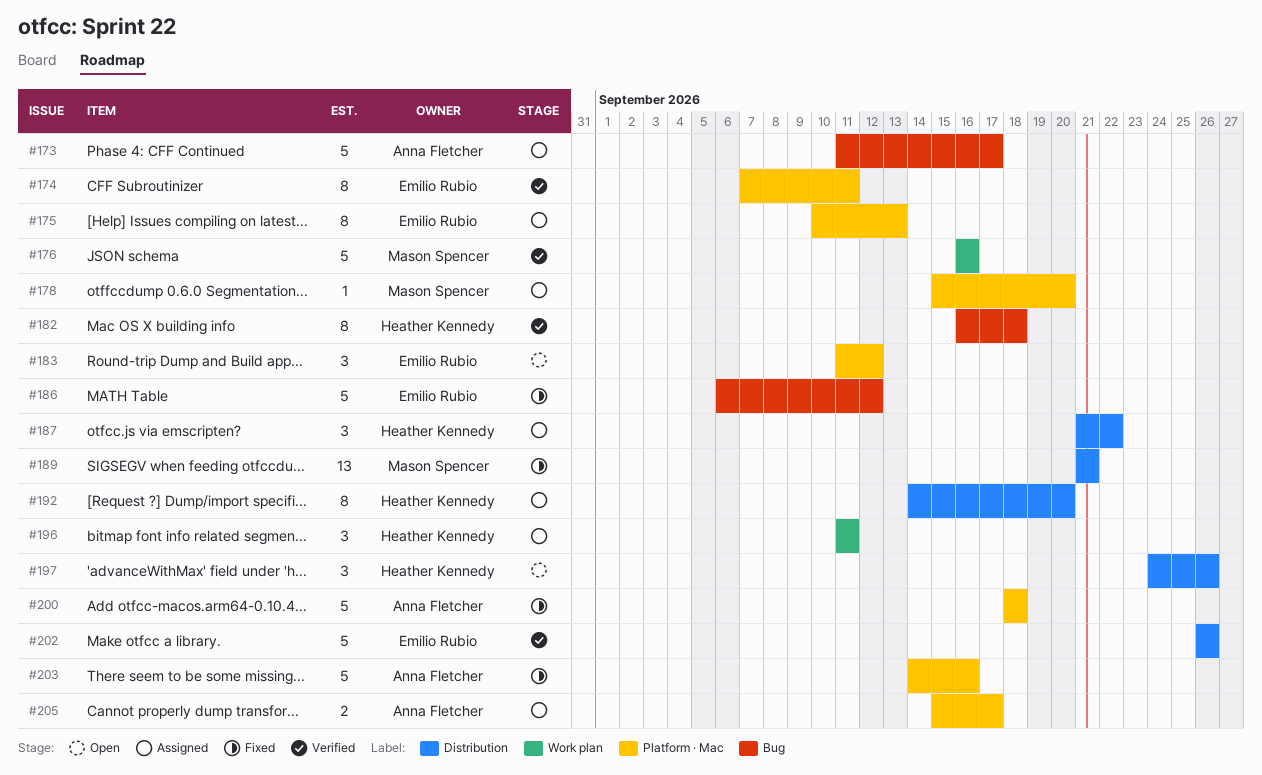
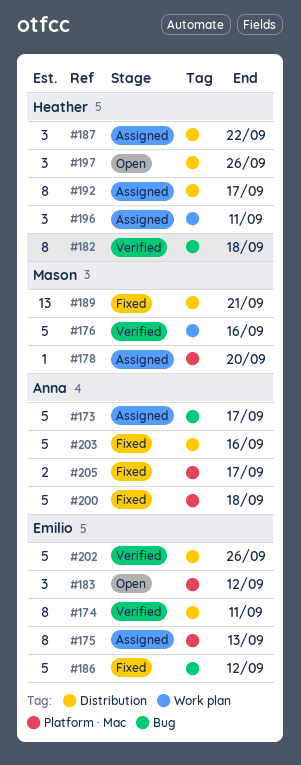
#174, label: Platform · Mac -> Distribution
#192, due: Sep 20 -> Sep 17
#203, label: Platform · Mac -> Distribution
#205, status: Assigned -> Fixed

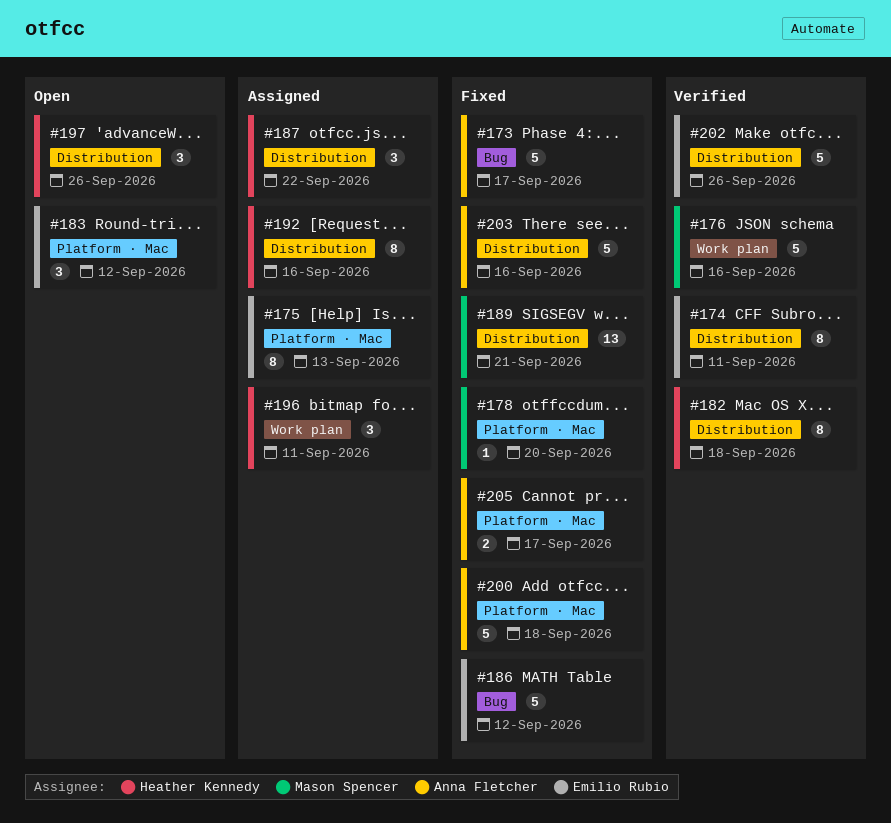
#173, status: Assigned -> Fixed
#178, status: Assigned -> Fixed
#182, label: Bug -> Distribution
#192, due: Sep 17 -> Sep 16

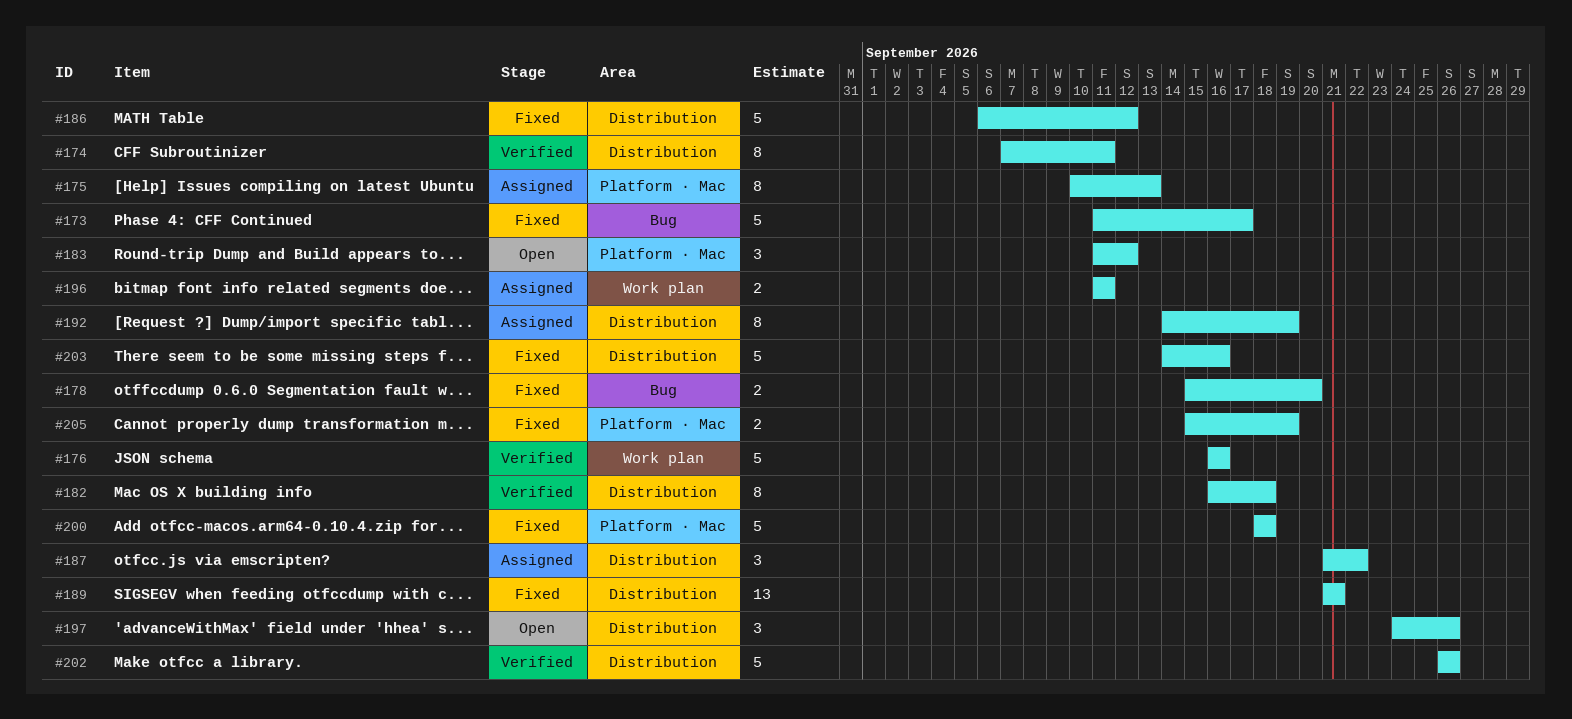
#178, label: Platform · Mac -> Bug
#178, estimate: 1 -> 2
#186, label: Bug -> Distribution
#192, due: Sep 16 -> Sep 19
#196, estimate: 3 -> 2
#205, due: Sep 17 -> Sep 19

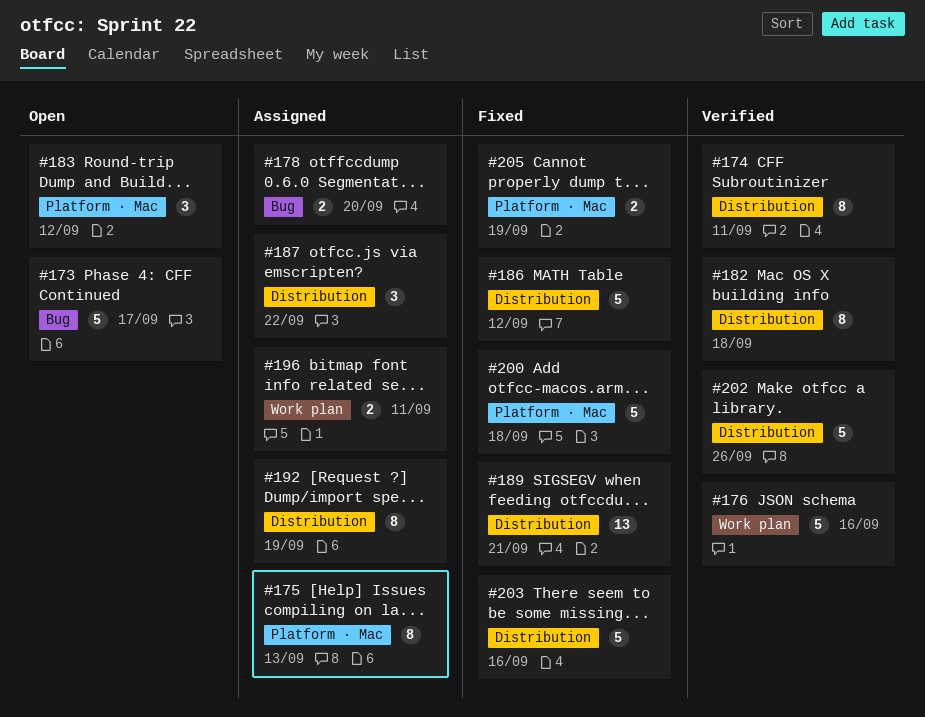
#173, status: Fixed -> Open
#178, status: Fixed -> Assigned
#197: present -> none

